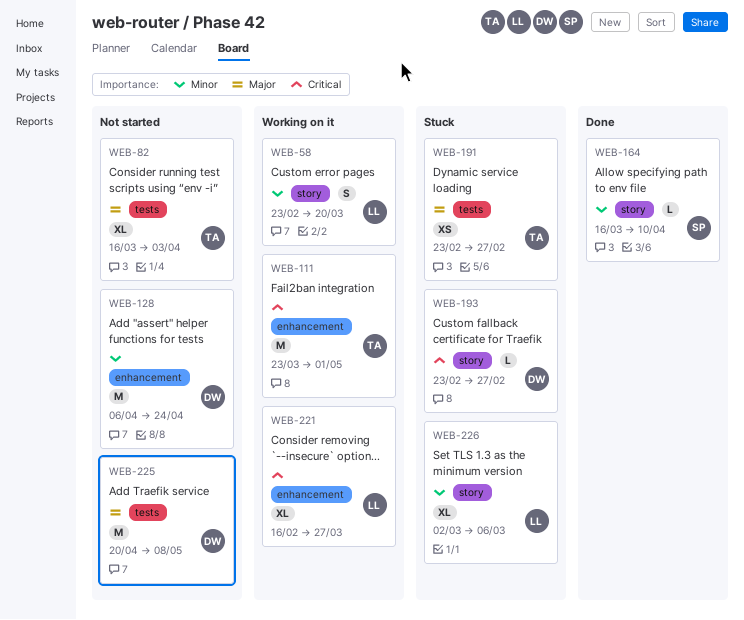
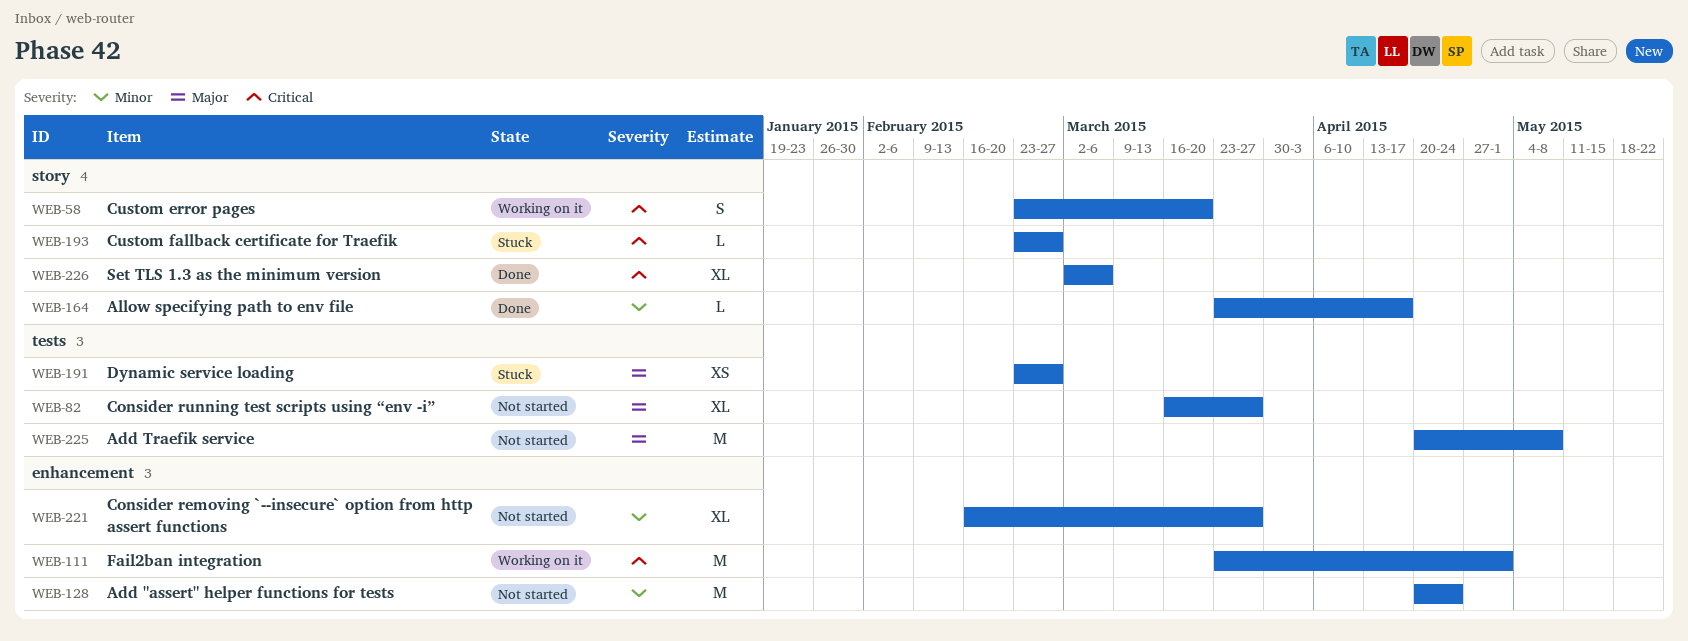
WEB-58, priority: Minor -> Critical
WEB-82, due: Apr 3 -> Mar 27
WEB-128, start: Apr 6 -> Apr 20
WEB-164, start: Mar 16 -> Mar 23
WEB-164, due: Apr 10 -> Apr 17
WEB-221, status: Working on it -> Not started
WEB-221, priority: Critical -> Minor
WEB-226, status: Stuck -> Done
WEB-226, priority: Minor -> Critical

